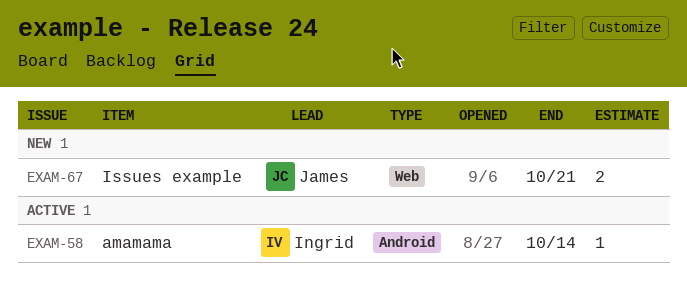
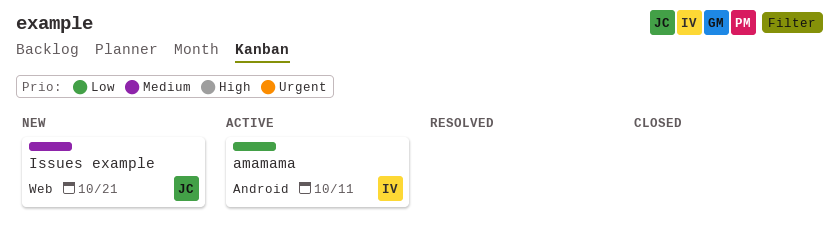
amamama, due: Oct 14 -> Oct 11

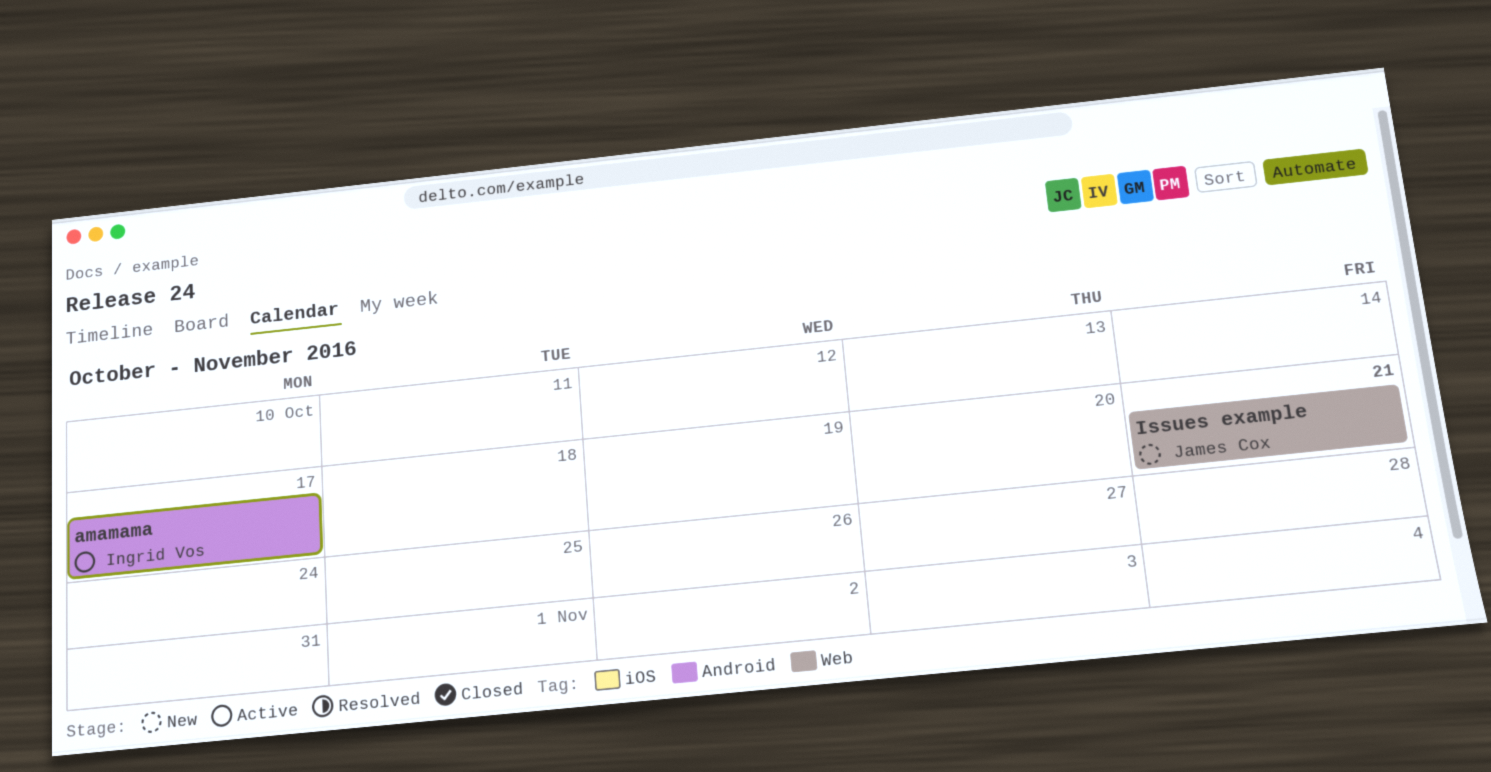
amamama, due: Oct 11 -> Oct 17

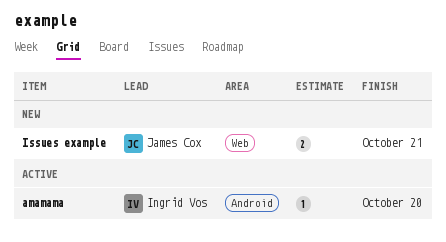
amamama, due: Oct 17 -> Oct 20

